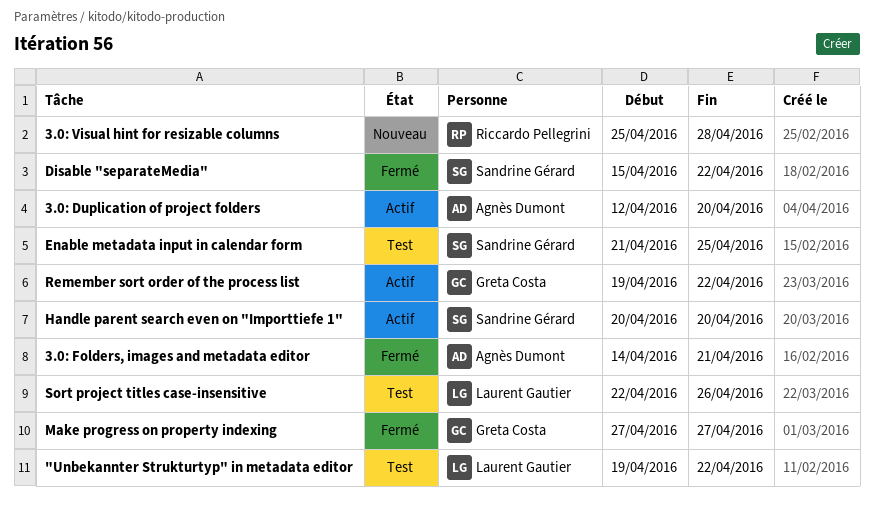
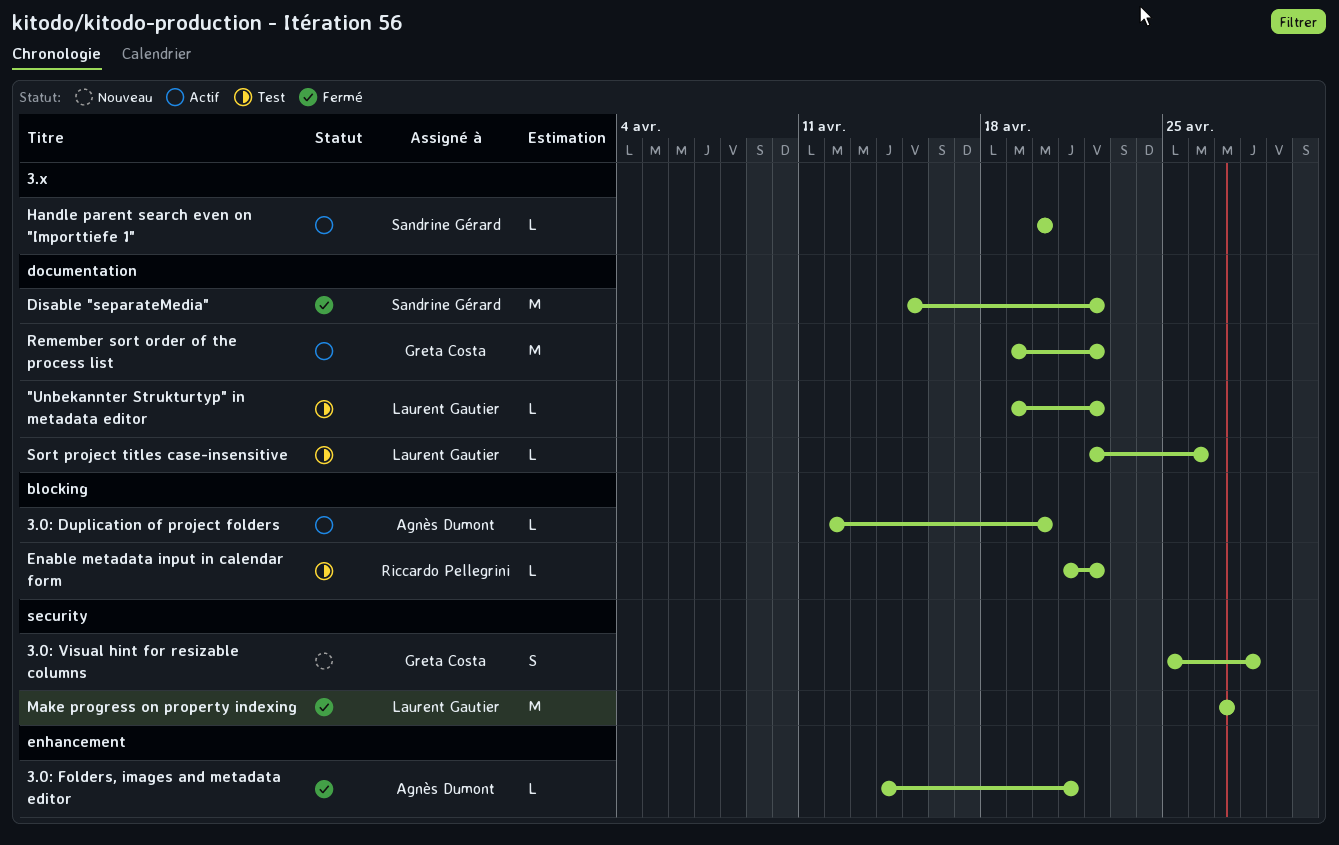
3.0: Visual hint for resizable columns, owner: Riccardo Pellegrini -> Greta Costa
Enable metadata input in calendar form, owner: Sandrine Gérard -> Riccardo Pellegrini
Enable metadata input in calendar form, due: Apr 25 -> Apr 22
Make progress on property indexing, owner: Greta Costa -> Laurent Gautier

